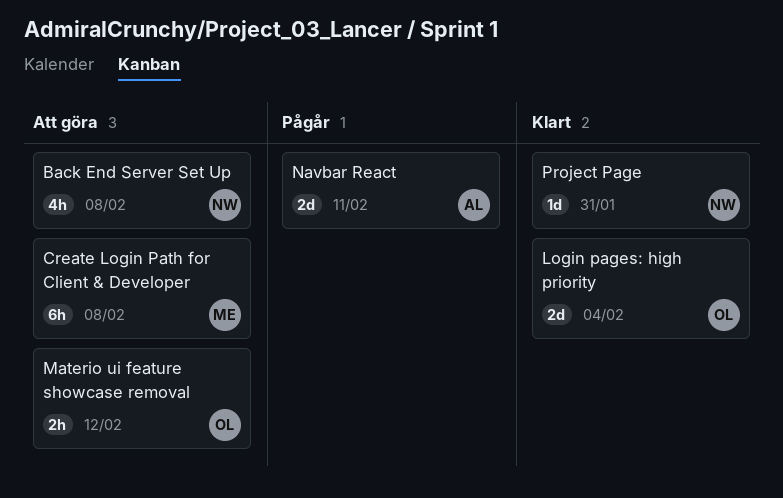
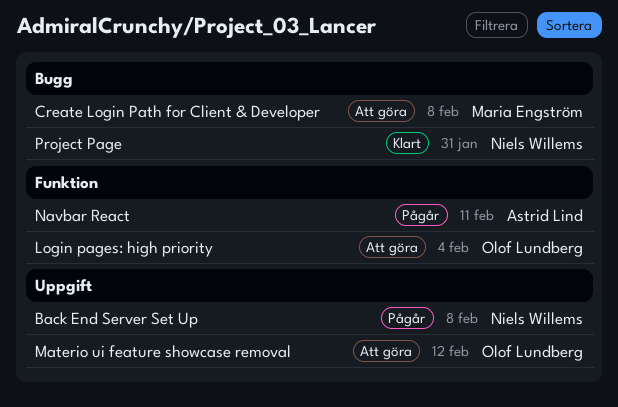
Back End Server Set Up, status: Att göra -> Pågår
Login pages: high priority, status: Klart -> Att göra

